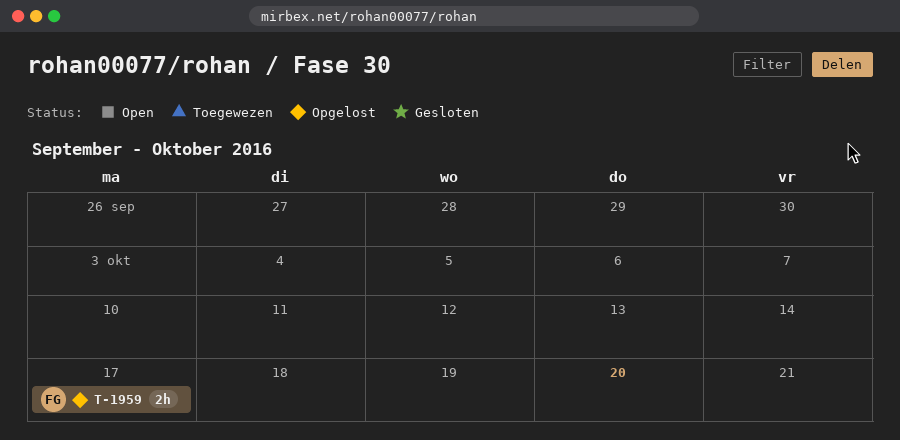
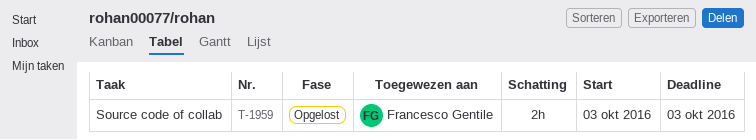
T-1959, start: Oct 17 -> Oct 3
T-1959, due: Oct 17 -> Oct 3

